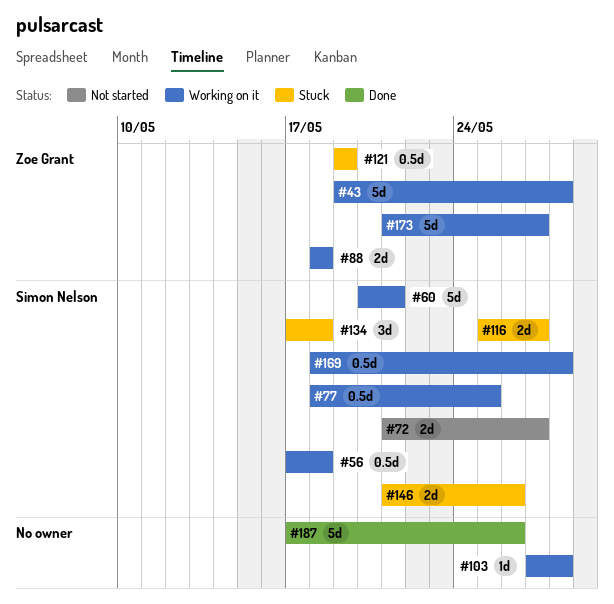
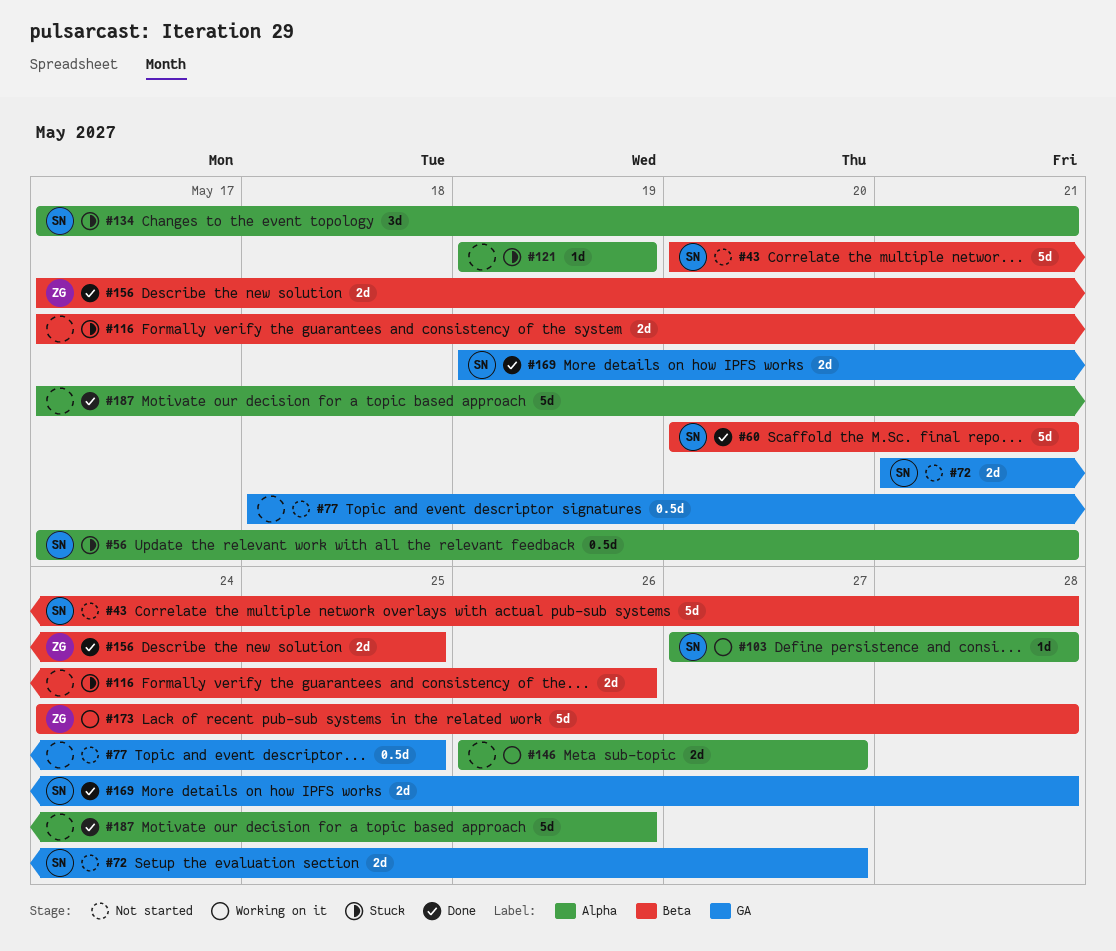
#43, status: Working on it -> Not started
#43, owner: Zoe Grant -> Simon Nelson
#43, start: May 19 -> May 20
#56, status: Working on it -> Stuck
#56, due: May 18 -> May 21
#60, status: Working on it -> Done
#77, status: Working on it -> Not started
#77, owner: Simon Nelson -> none
#88: present -> none
#103, owner: none -> Simon Nelson
#116, owner: Simon Nelson -> none
#116, start: May 25 -> May 17
#116, due: May 27 -> May 26
#121, owner: Zoe Grant -> none
#121, estimate: 0.5d -> 1d
#134, due: May 18 -> May 21
#146, status: Stuck -> Working on it
#146, owner: Simon Nelson -> none
#146, start: May 21 -> May 26
#146, due: May 26 -> May 27
#156: none -> present
#169, status: Working on it -> Done
#169, estimate: 0.5d -> 2d
#169, start: May 18 -> May 19
#173, start: May 21 -> May 24
#173, due: May 27 -> May 28

